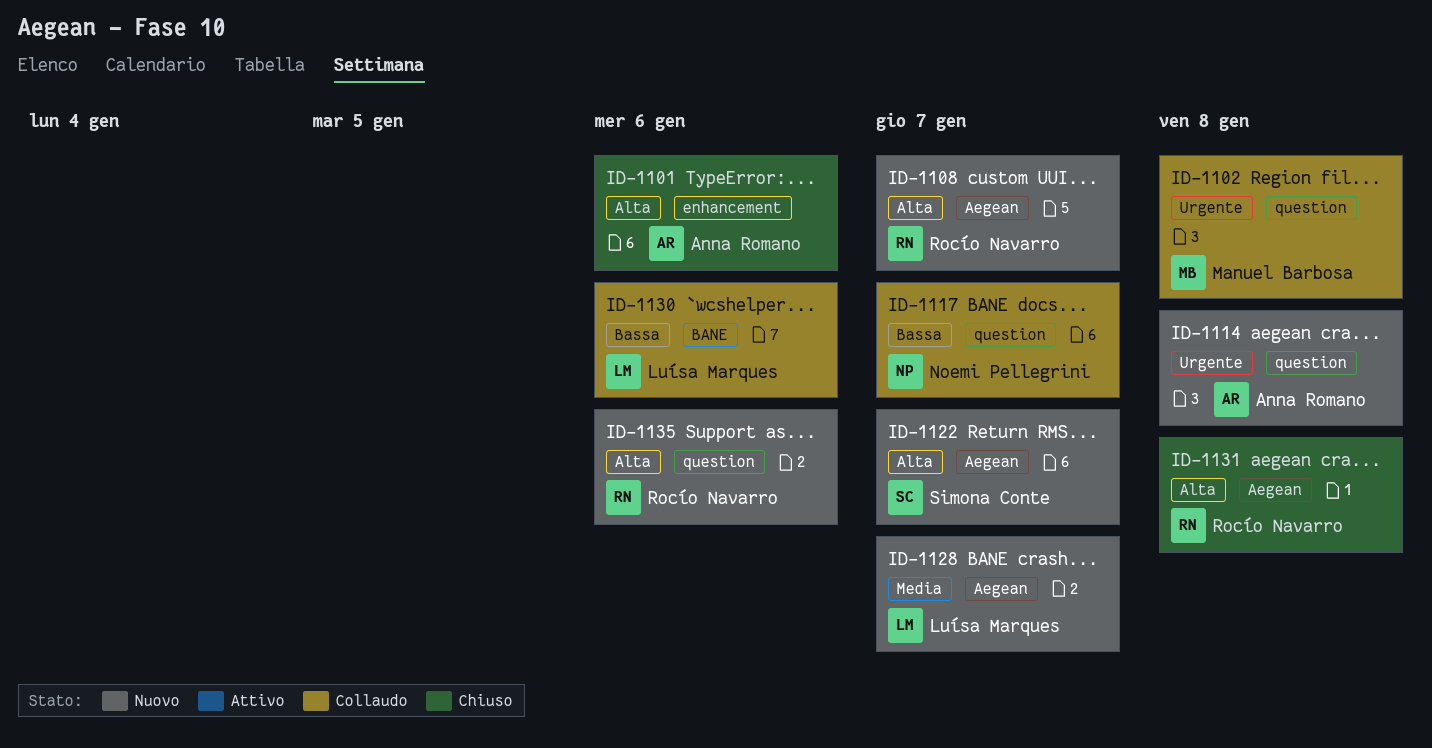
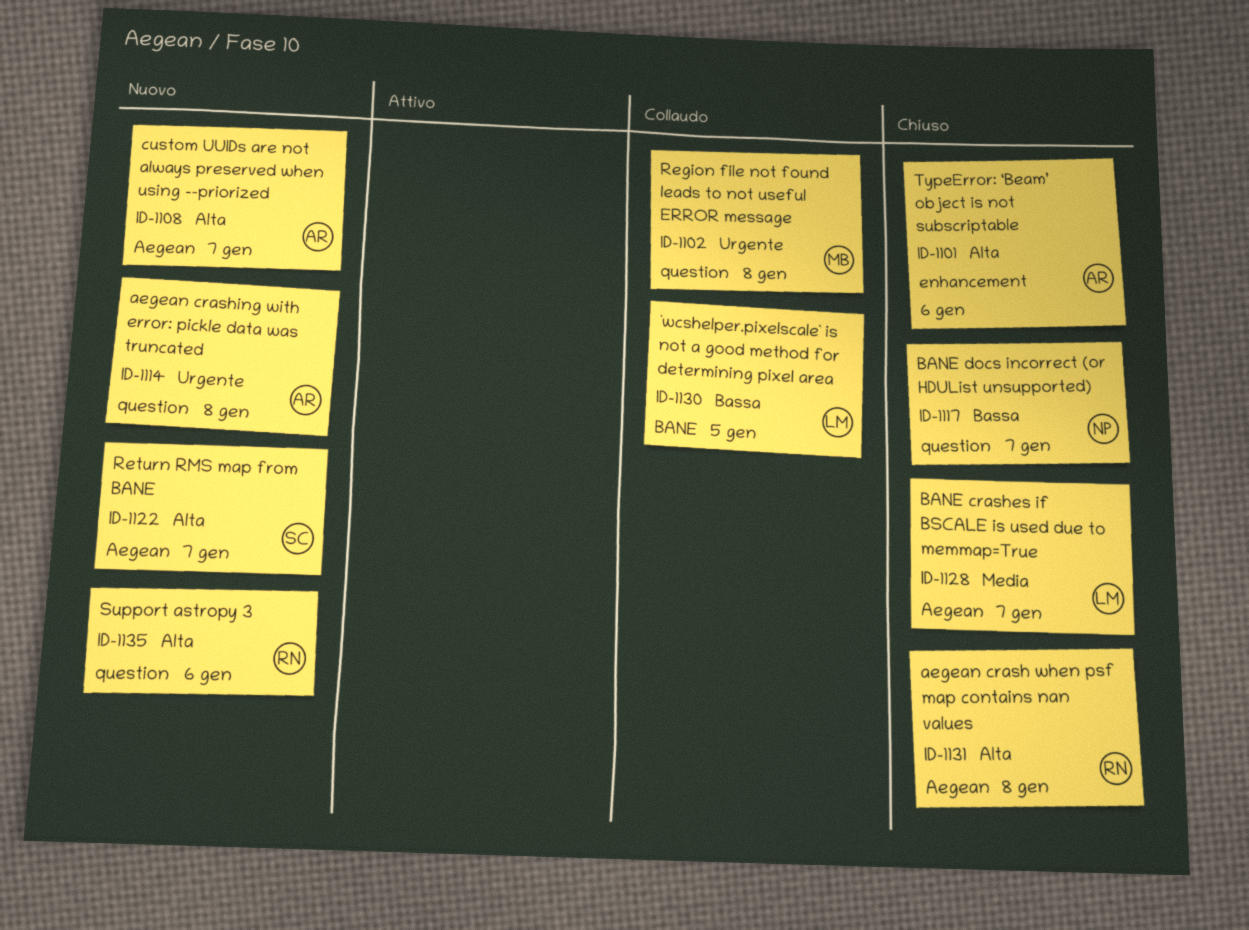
ID-1108, owner: Rocío Navarro -> Anna Romano
ID-1117, status: Collaudo -> Chiuso
ID-1128, status: Nuovo -> Chiuso
ID-1130, due: Jan 6 -> Jan 5

